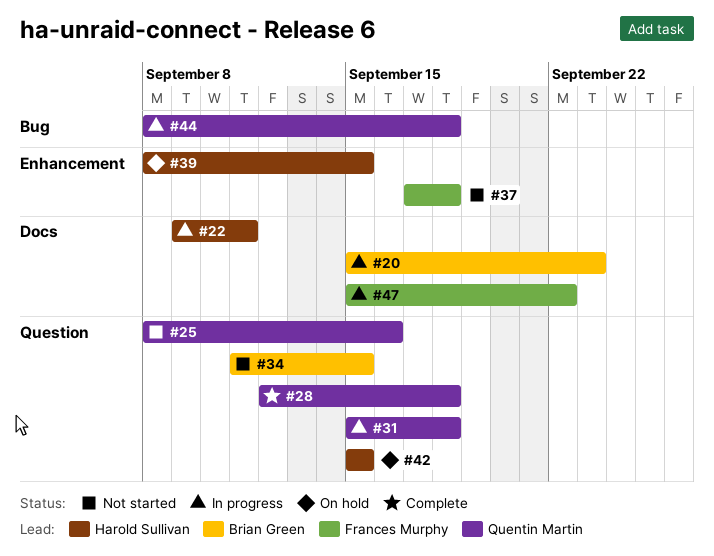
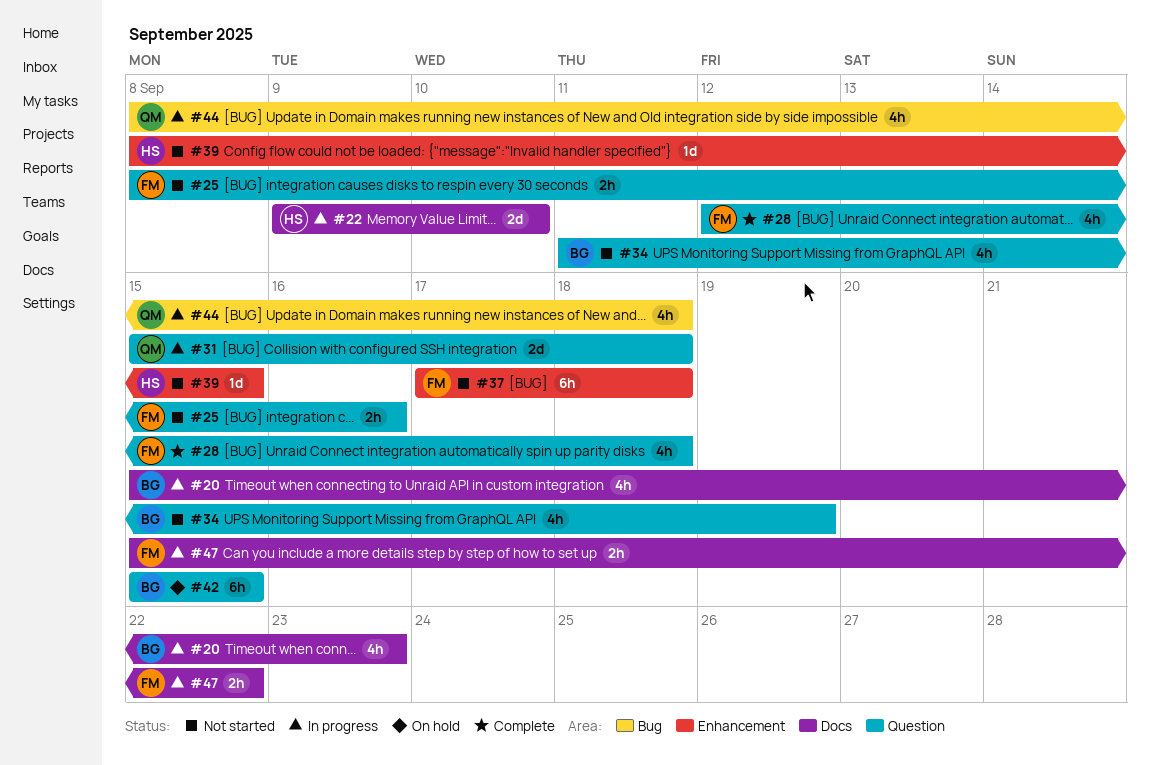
#22, due: Sep 11 -> Sep 10
#25, owner: Quentin Martin -> Frances Murphy
#28, owner: Quentin Martin -> Frances Murphy
#34, due: Sep 15 -> Sep 19
#39, status: On hold -> Not started
#42, owner: Harold Sullivan -> Brian Green

